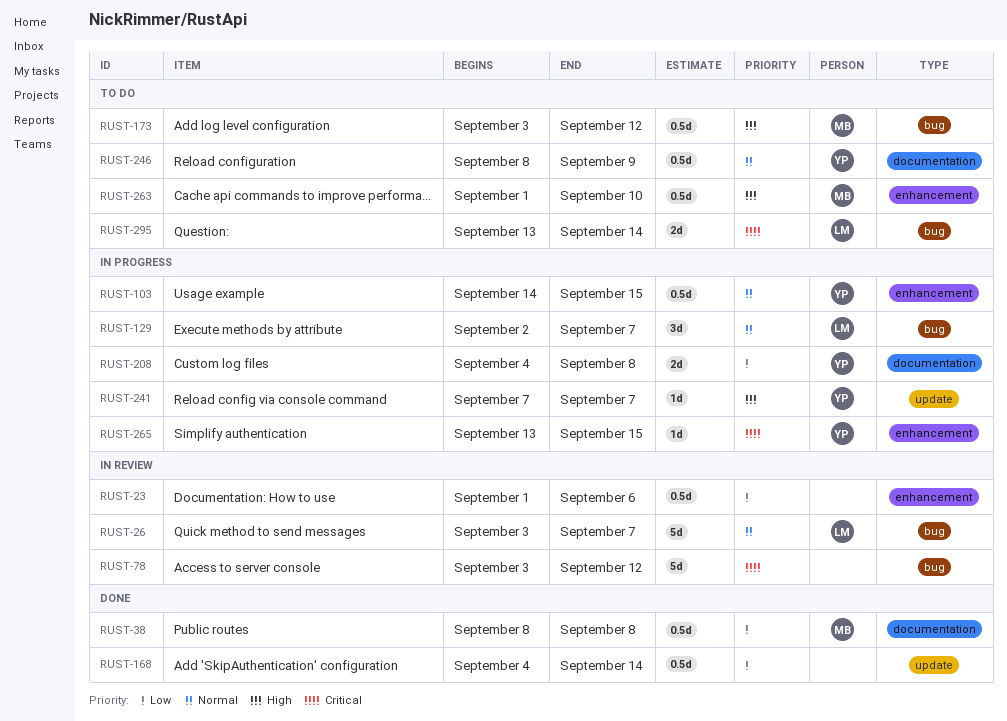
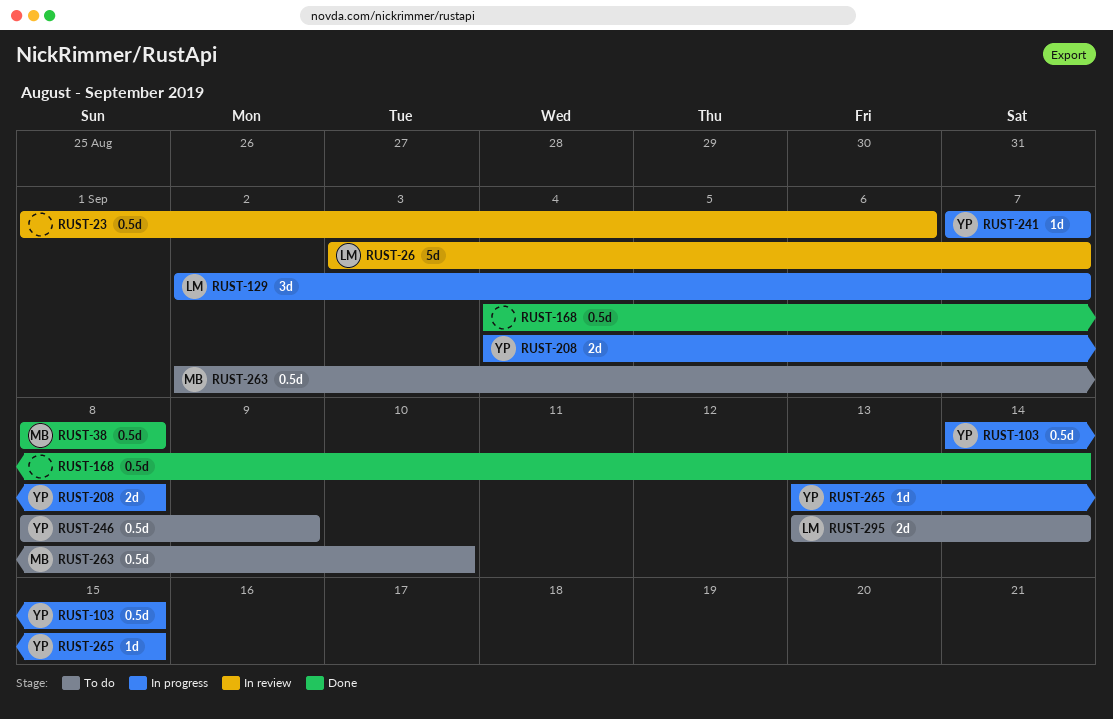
RUST-78: present -> none
RUST-173: present -> none
RUST-263, start: Sep 1 -> Sep 2

